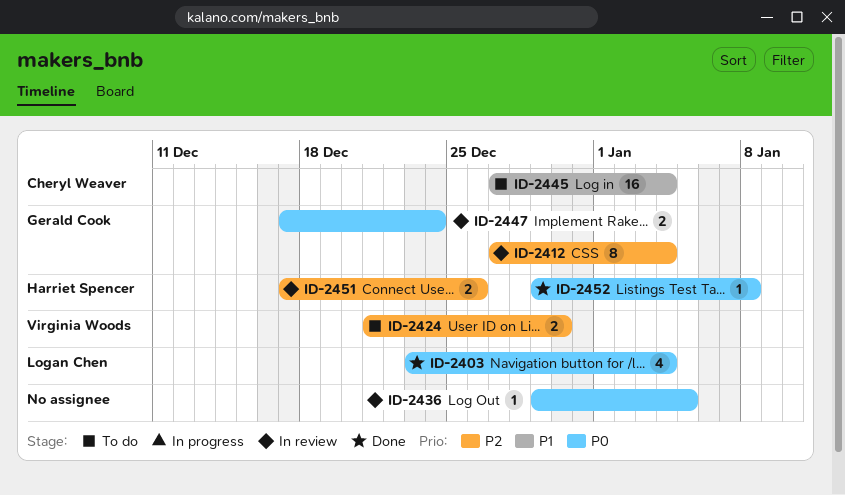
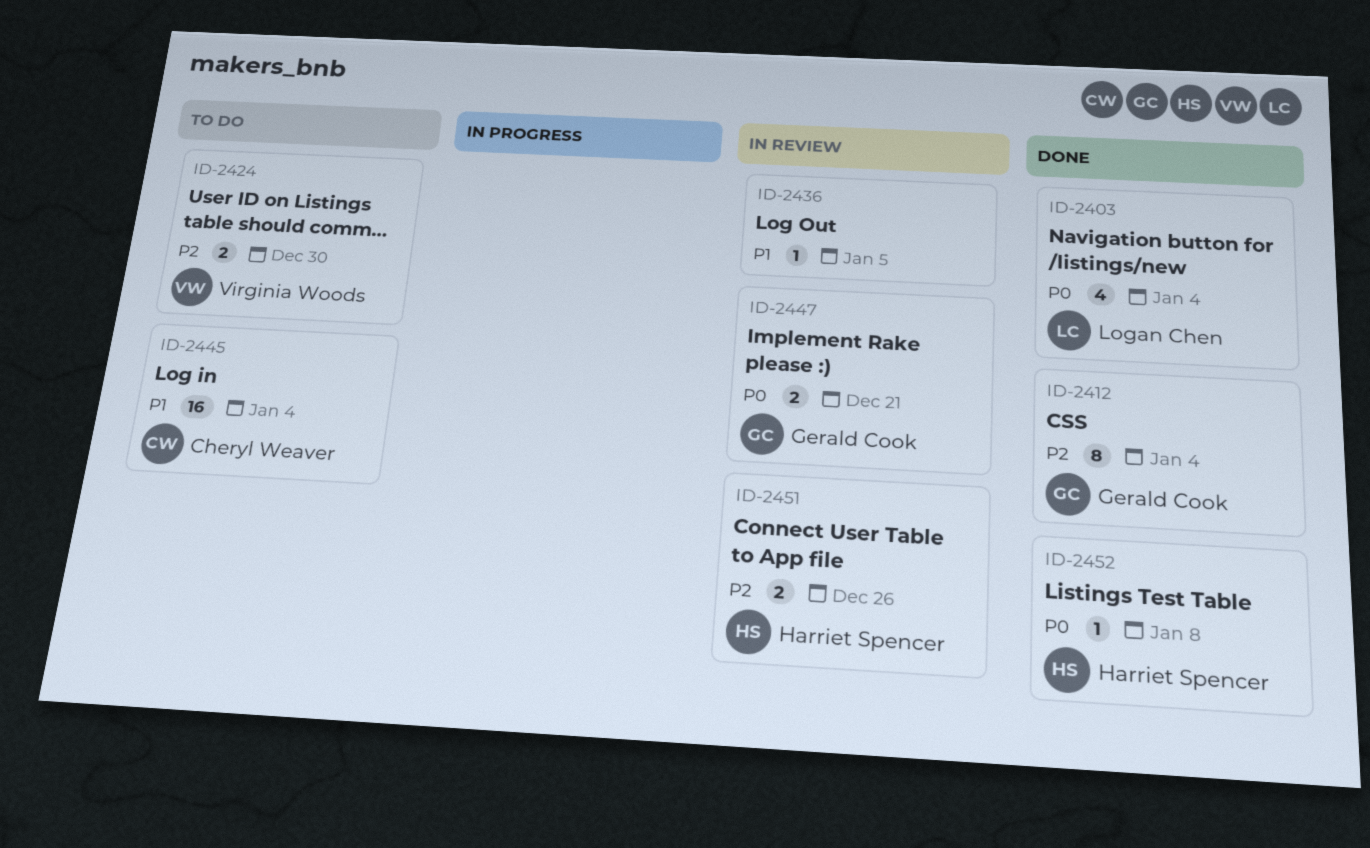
ID-2412, status: In review -> Done
ID-2436, priority: P0 -> P1
ID-2447, due: Dec 24 -> Dec 21

